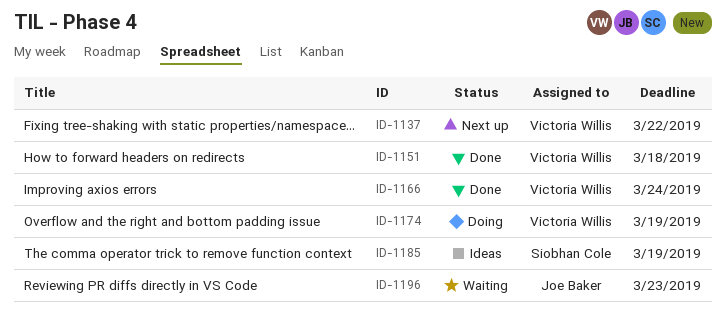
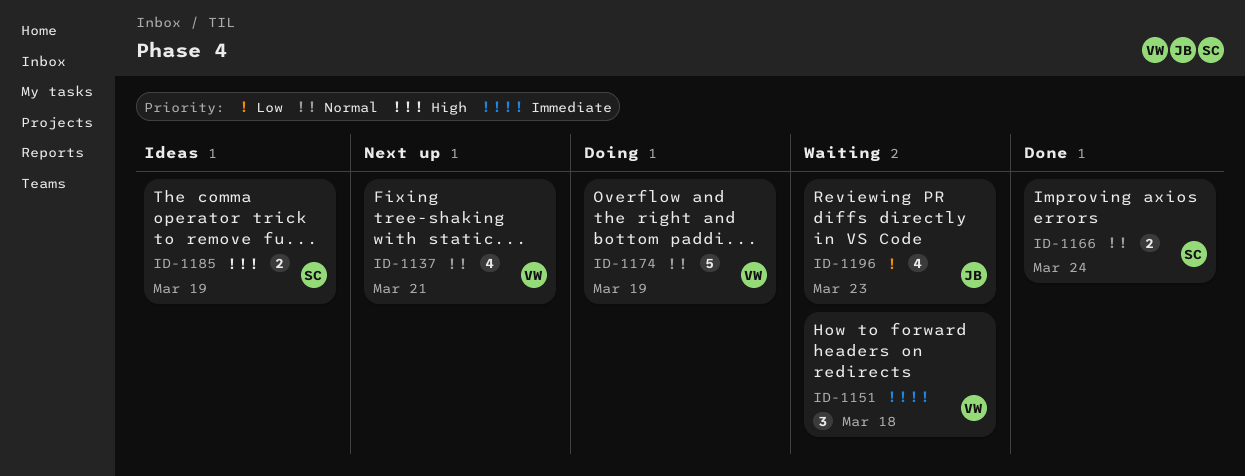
ID-1137, due: Mar 22 -> Mar 21
ID-1151, status: Done -> Waiting
ID-1166, owner: Victoria Willis -> Siobhan Cole

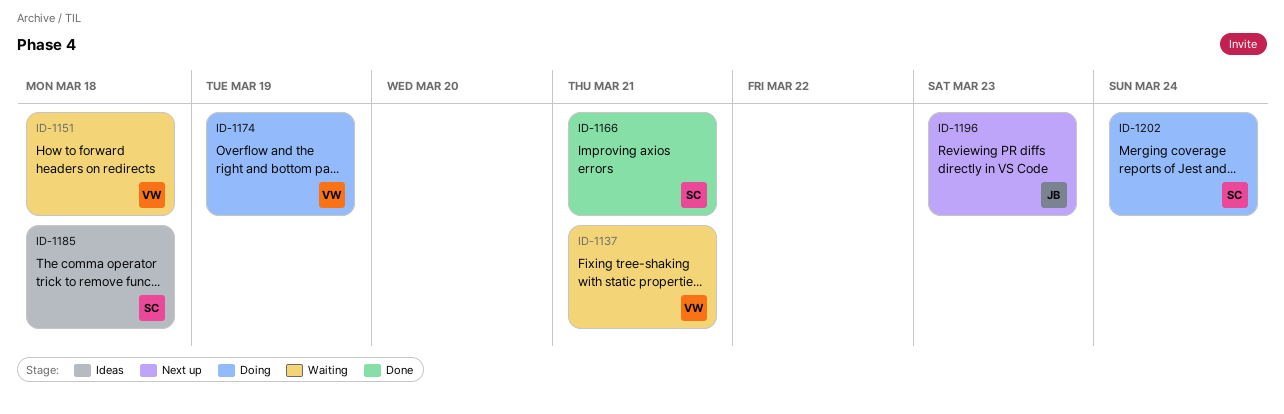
ID-1137, status: Next up -> Waiting
ID-1166, due: Mar 24 -> Mar 21
ID-1185, due: Mar 19 -> Mar 18
ID-1196, status: Waiting -> Next up
ID-1202: none -> present

